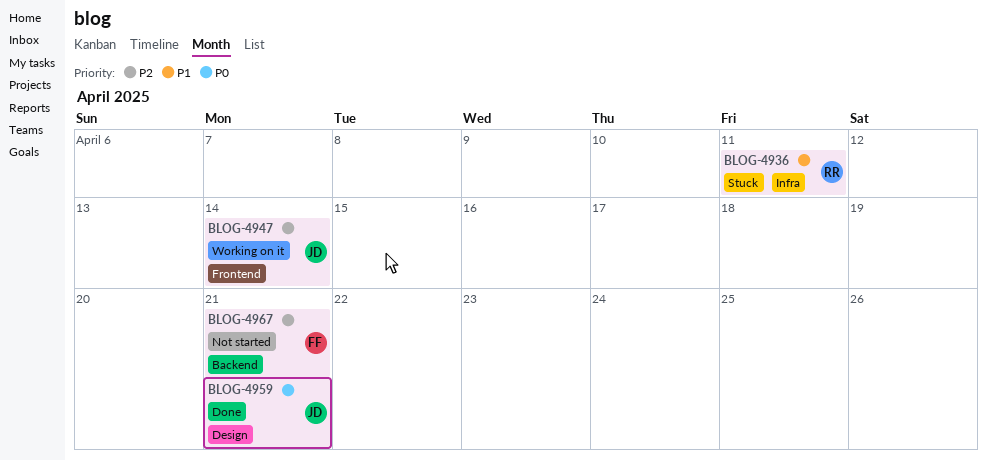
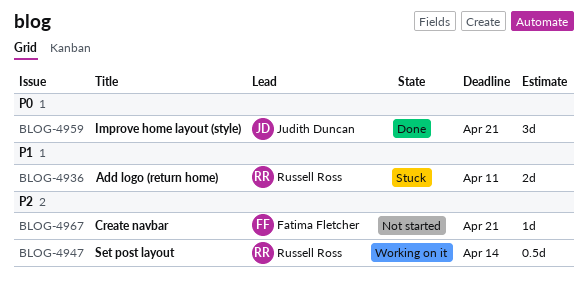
BLOG-4947, owner: Judith Duncan -> Russell Ross

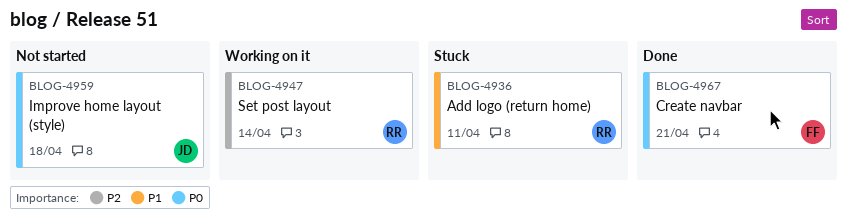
BLOG-4959, status: Done -> Not started
BLOG-4959, due: Apr 21 -> Apr 18
BLOG-4967, status: Not started -> Done
BLOG-4967, priority: P2 -> P0

